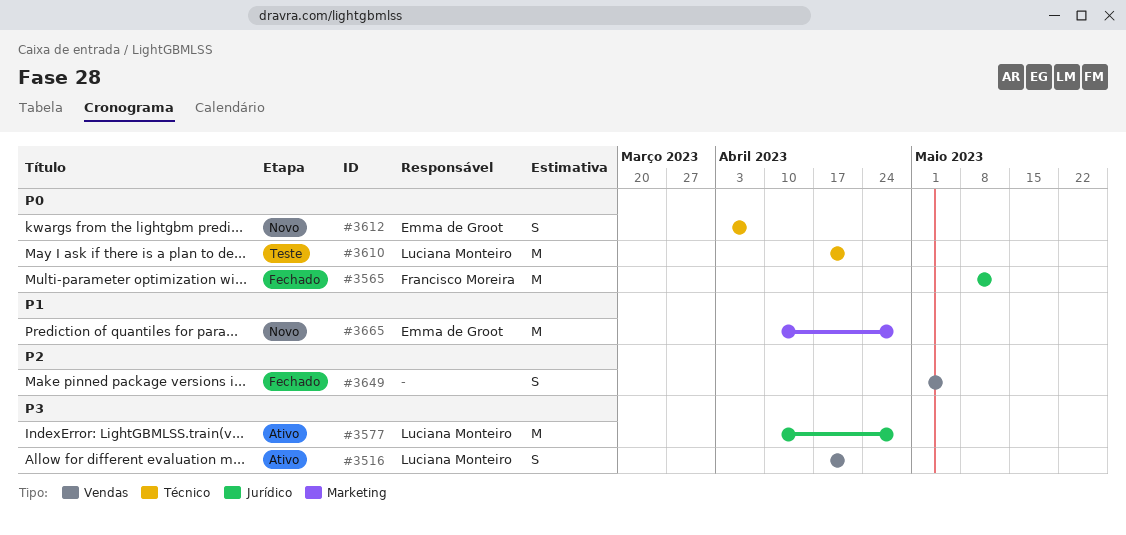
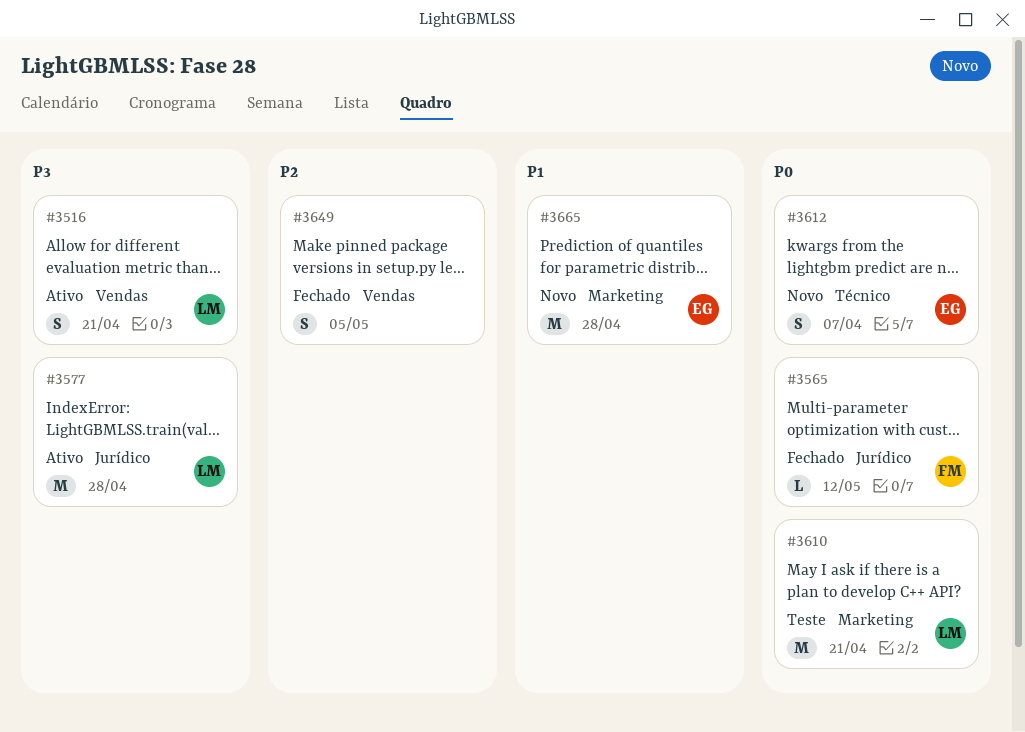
#3565, estimate: M -> L
#3610, label: Técnico -> Marketing

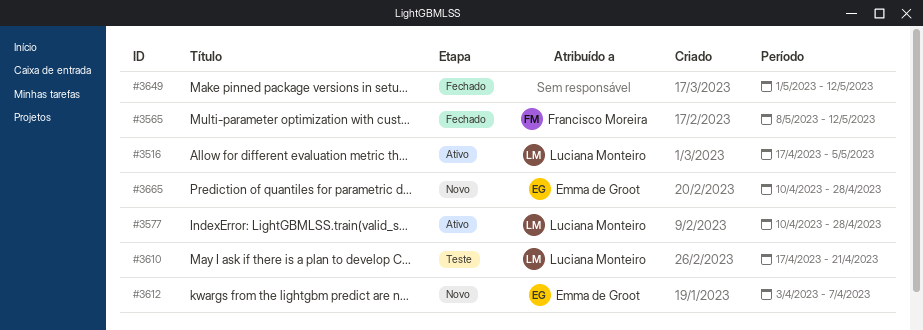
#3516, due: Apr 21 -> May 5
#3649, due: May 5 -> May 12

